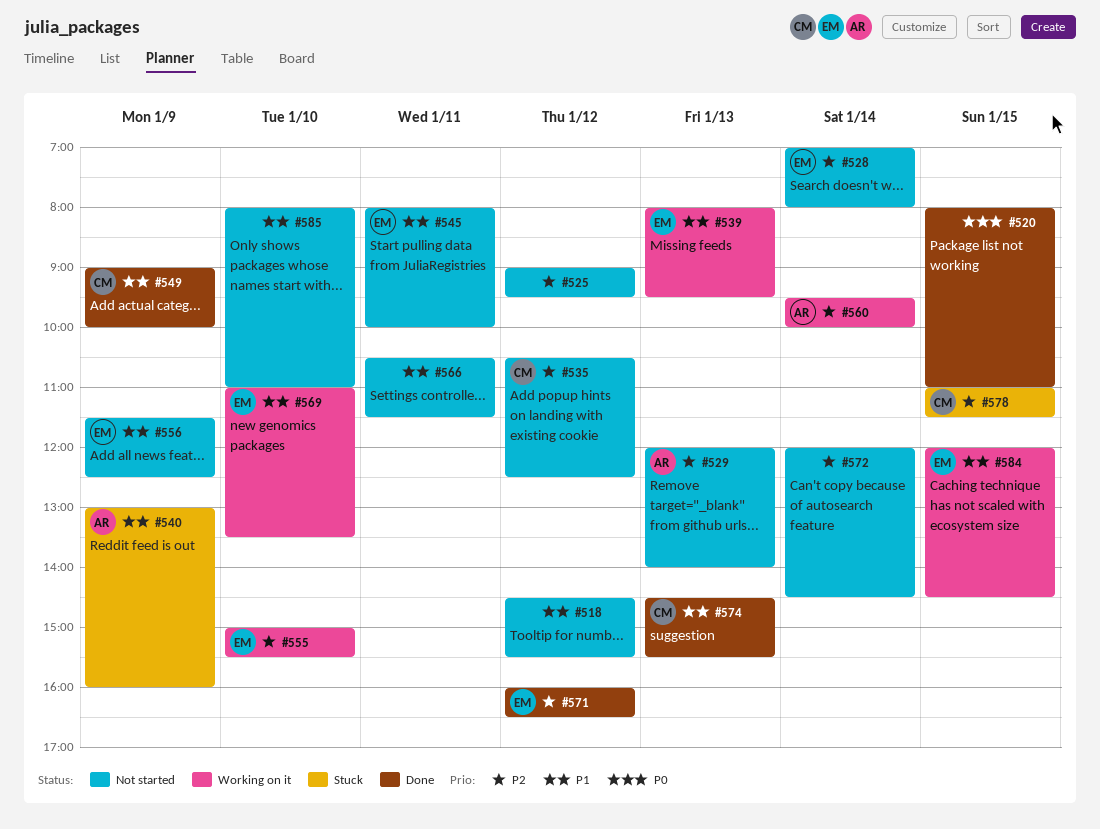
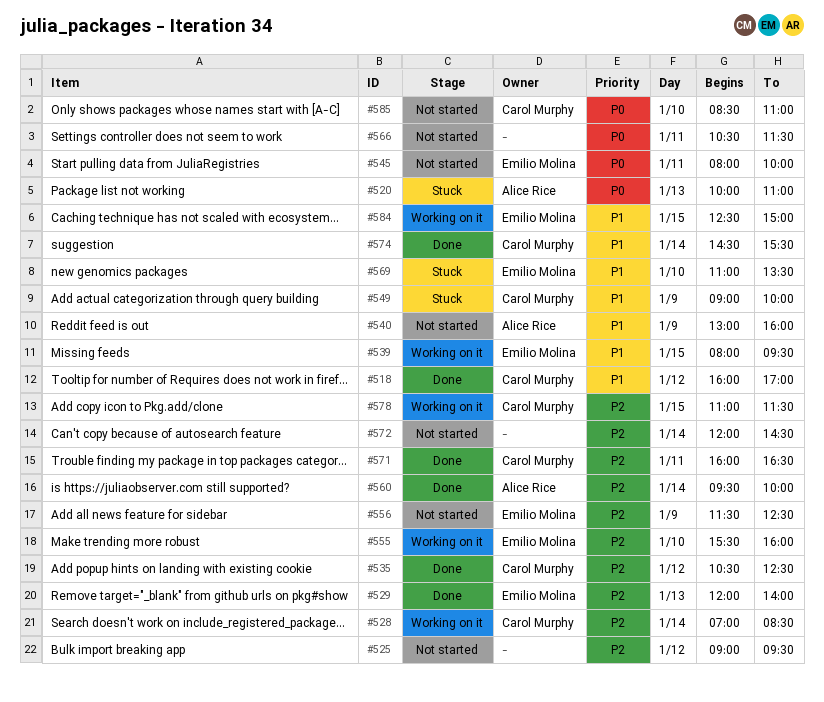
#518, status: Not started -> Done
#518, owner: none -> Carol Murphy
#518, begins: 14:30 -> 16:00
#518, ends: 15:30 -> 17:00
#520, status: Done -> Stuck
#520, owner: none -> Alice Rice
#520, day: Jan 15 -> Jan 13
#520, begins: 08:00 -> 10:00
#528, status: Not started -> Working on it
#528, owner: Emilio Molina -> Carol Murphy
#528, ends: 08:00 -> 08:30
#529, status: Not started -> Done
#529, owner: Alice Rice -> Emilio Molina
#535, status: Not started -> Done
#539, day: Jan 13 -> Jan 15
#540, status: Stuck -> Not started
#545, priority: P1 -> P0
#549, status: Done -> Stuck
#555, begins: 15:00 -> 15:30
#555, ends: 15:30 -> 16:00
#556, priority: P1 -> P2
#560, status: Working on it -> Done
#566, priority: P1 -> P0
#569, status: Working on it -> Stuck
#571, owner: Emilio Molina -> Carol Murphy
#571, day: Jan 12 -> Jan 11
#574, day: Jan 13 -> Jan 14
#578, status: Stuck -> Working on it
#584, begins: 12:00 -> 12:30
#584, ends: 14:30 -> 15:00
#585, owner: none -> Carol Murphy
#585, priority: P1 -> P0
#585, begins: 08:00 -> 08:30

